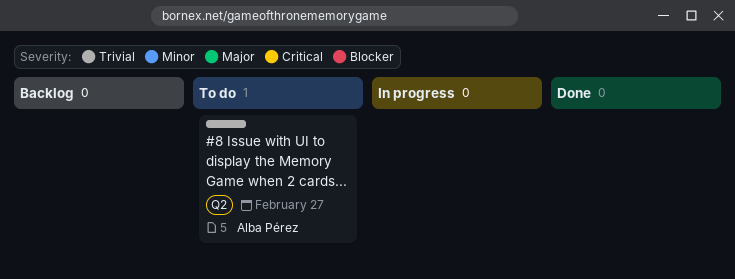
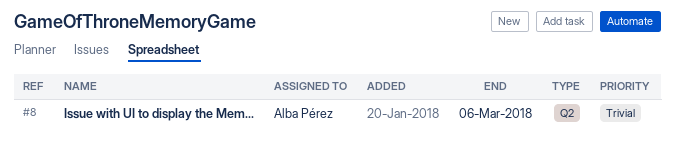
#8, due: Feb 27 -> Mar 6

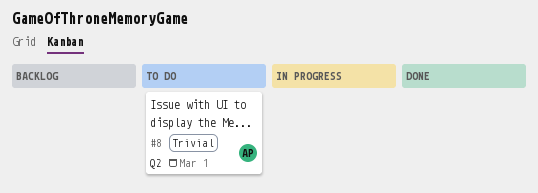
#8, due: Mar 6 -> Mar 1

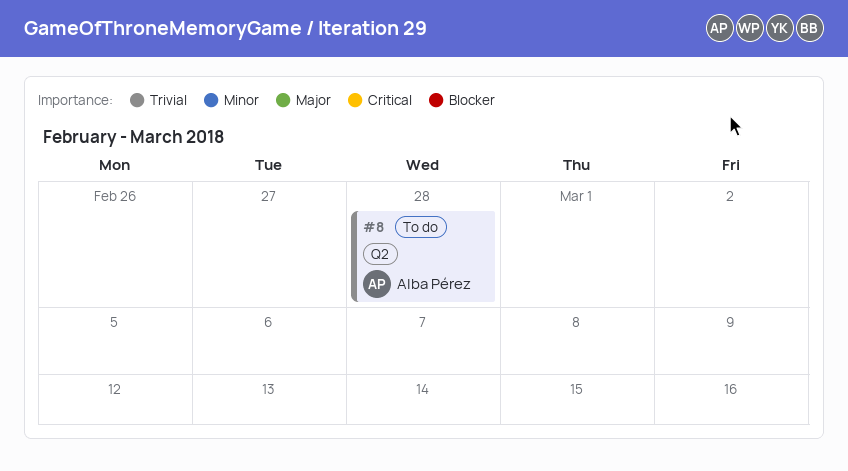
#8, due: Mar 1 -> Feb 28

